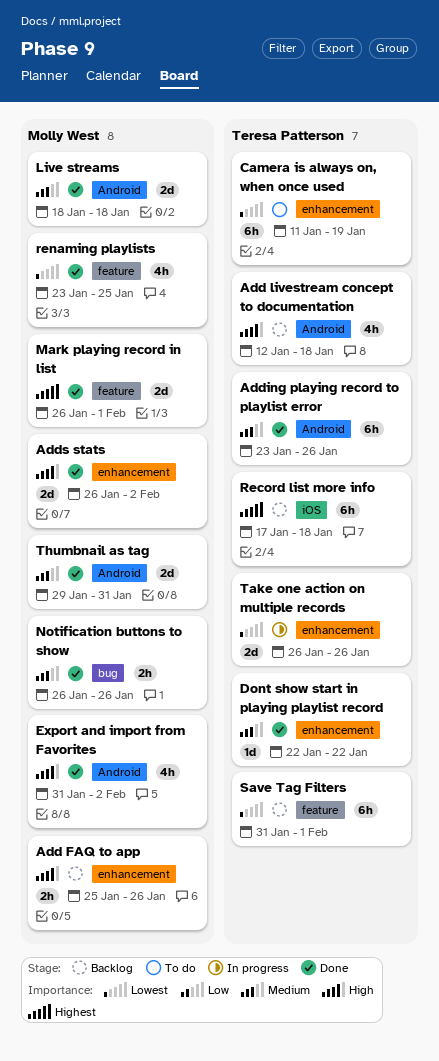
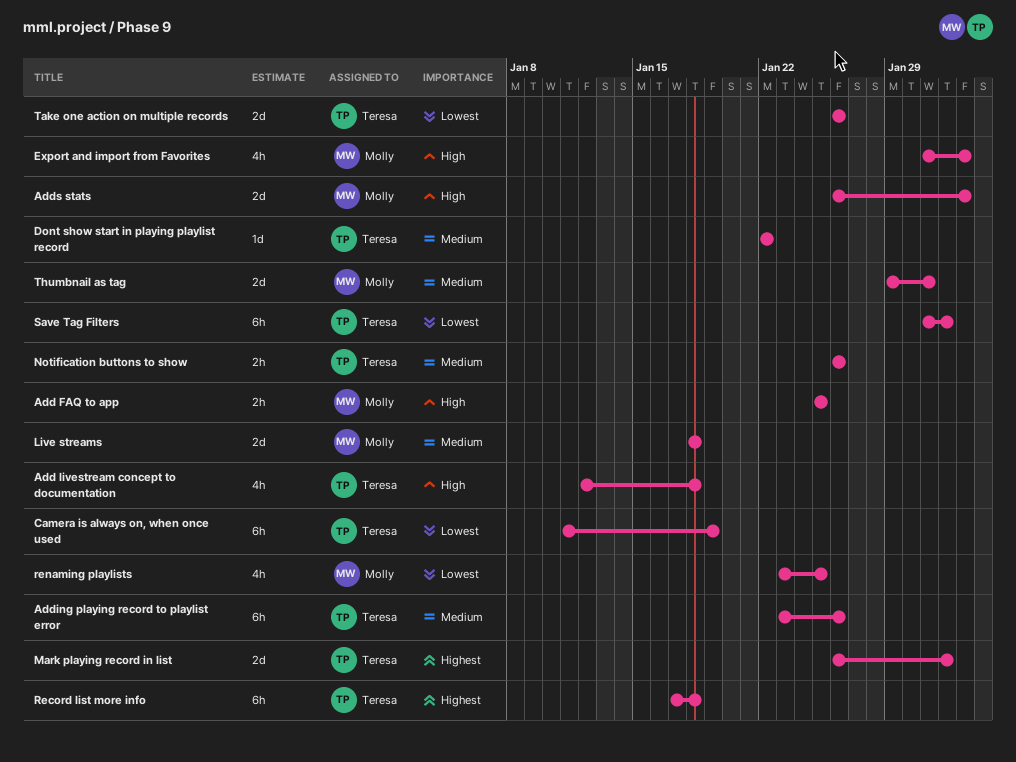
Add FAQ to app, due: Jan 26 -> Jan 25
Mark playing record in list, owner: Molly West -> Teresa Patterson
Notification buttons to show, owner: Molly West -> Teresa Patterson

